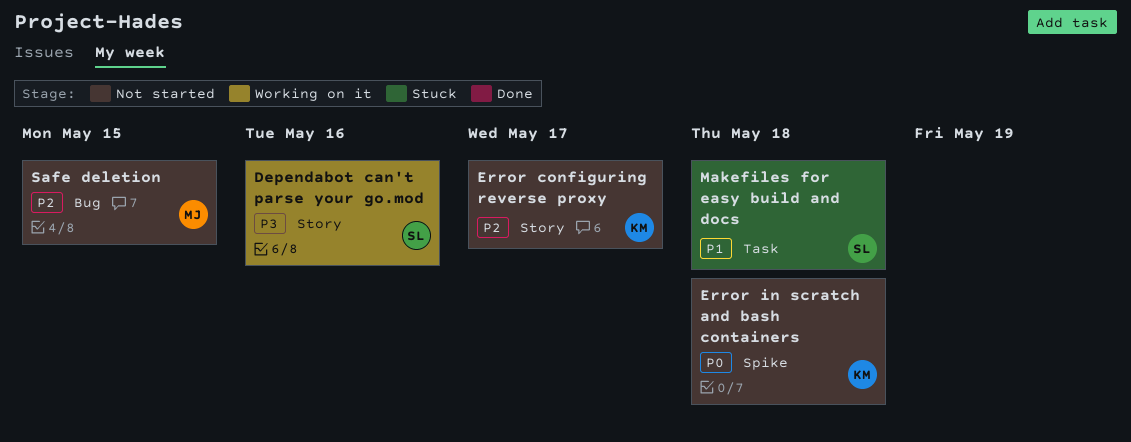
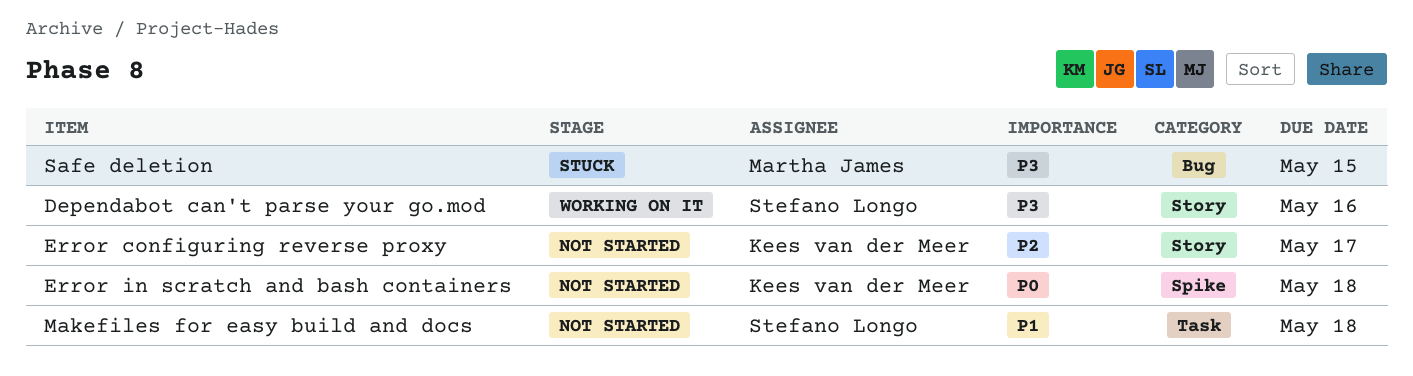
Makefiles for easy build and docs, status: Stuck -> Not started
Safe deletion, status: Not started -> Stuck
Safe deletion, priority: P2 -> P3

